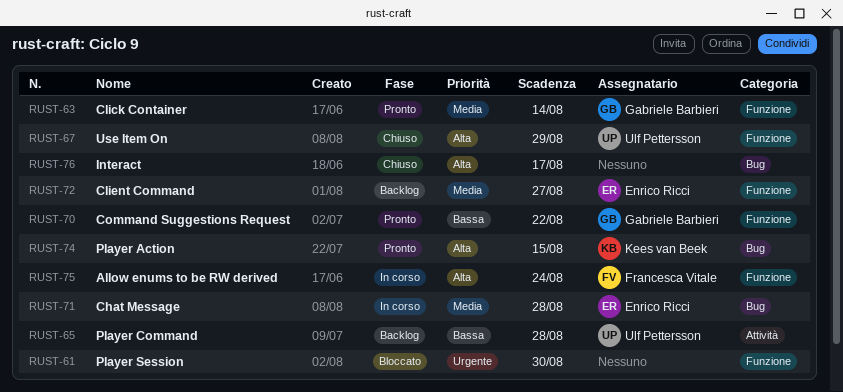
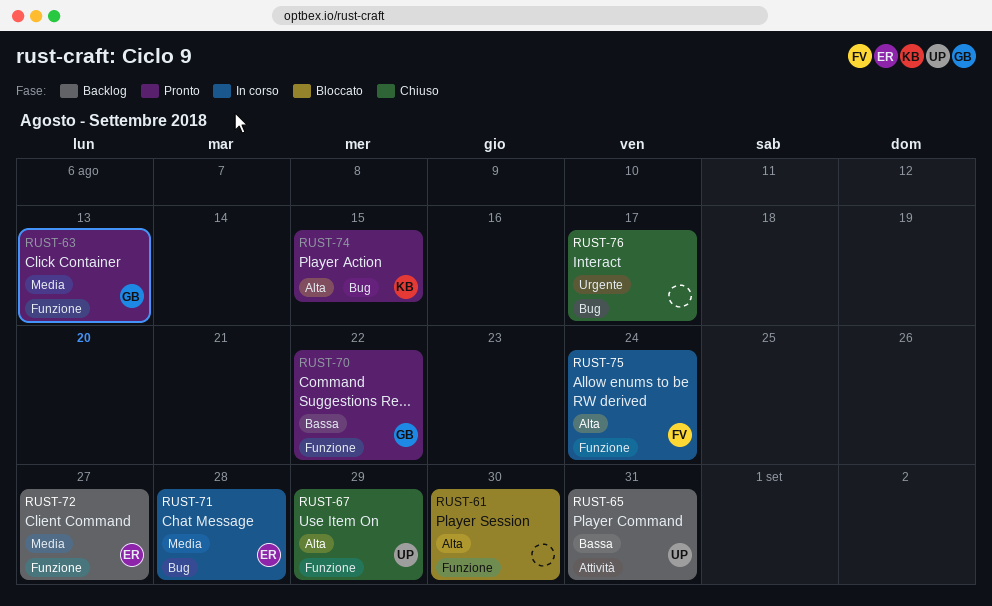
RUST-61, priority: Urgente -> Alta
RUST-63, due: Aug 14 -> Aug 13
RUST-65, due: Aug 28 -> Aug 31
RUST-76, priority: Alta -> Urgente

